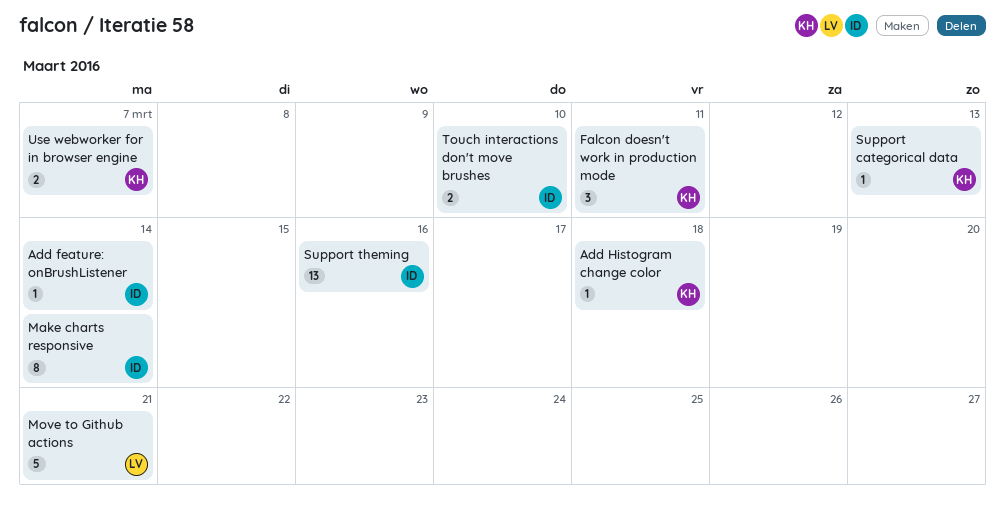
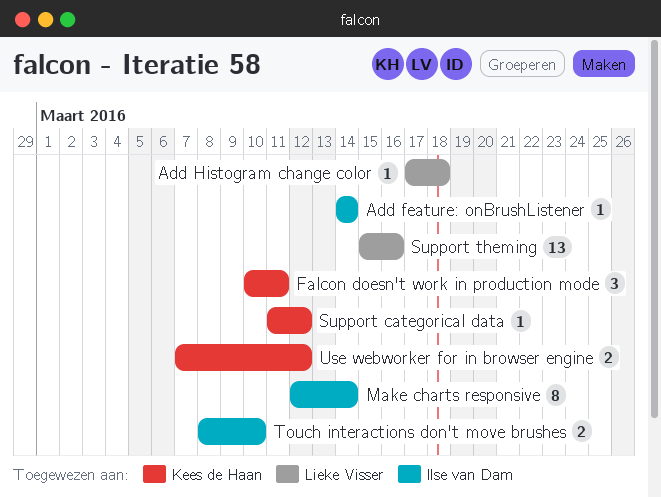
Add Histogram change color, owner: Kees de Haan -> Lieke Visser
Move to Github actions: present -> none
Support categorical data, due: Mar 13 -> Mar 12
Support theming, owner: Ilse van Dam -> Lieke Visser
Use webworker for in browser engine, due: Mar 7 -> Mar 12

